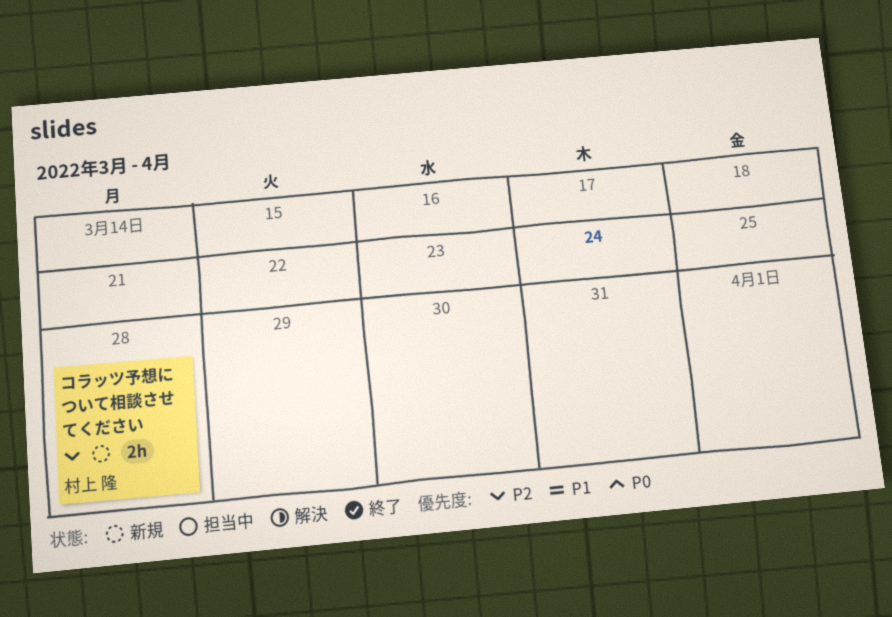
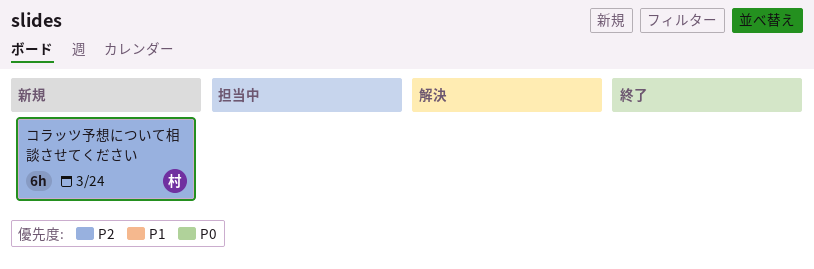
コラッツ予想について相談させてください, estimate: 2h -> 6h
コラッツ予想について相談させてください, due: Mar 28 -> Mar 24

